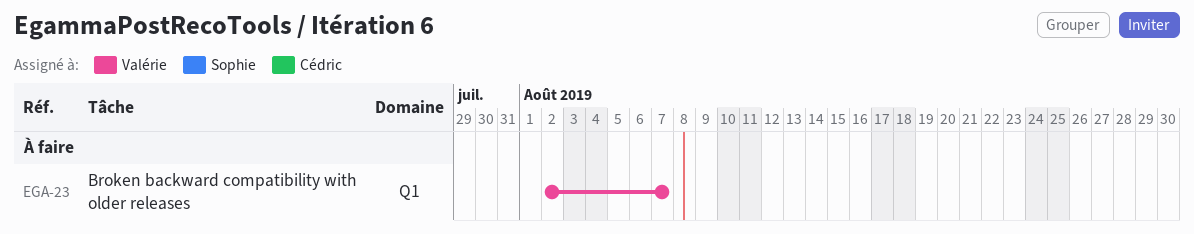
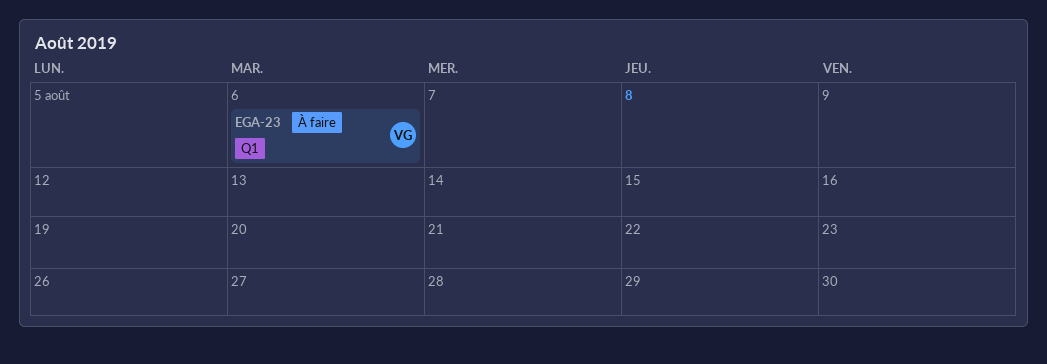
EGA-23, due: Aug 7 -> Aug 6

